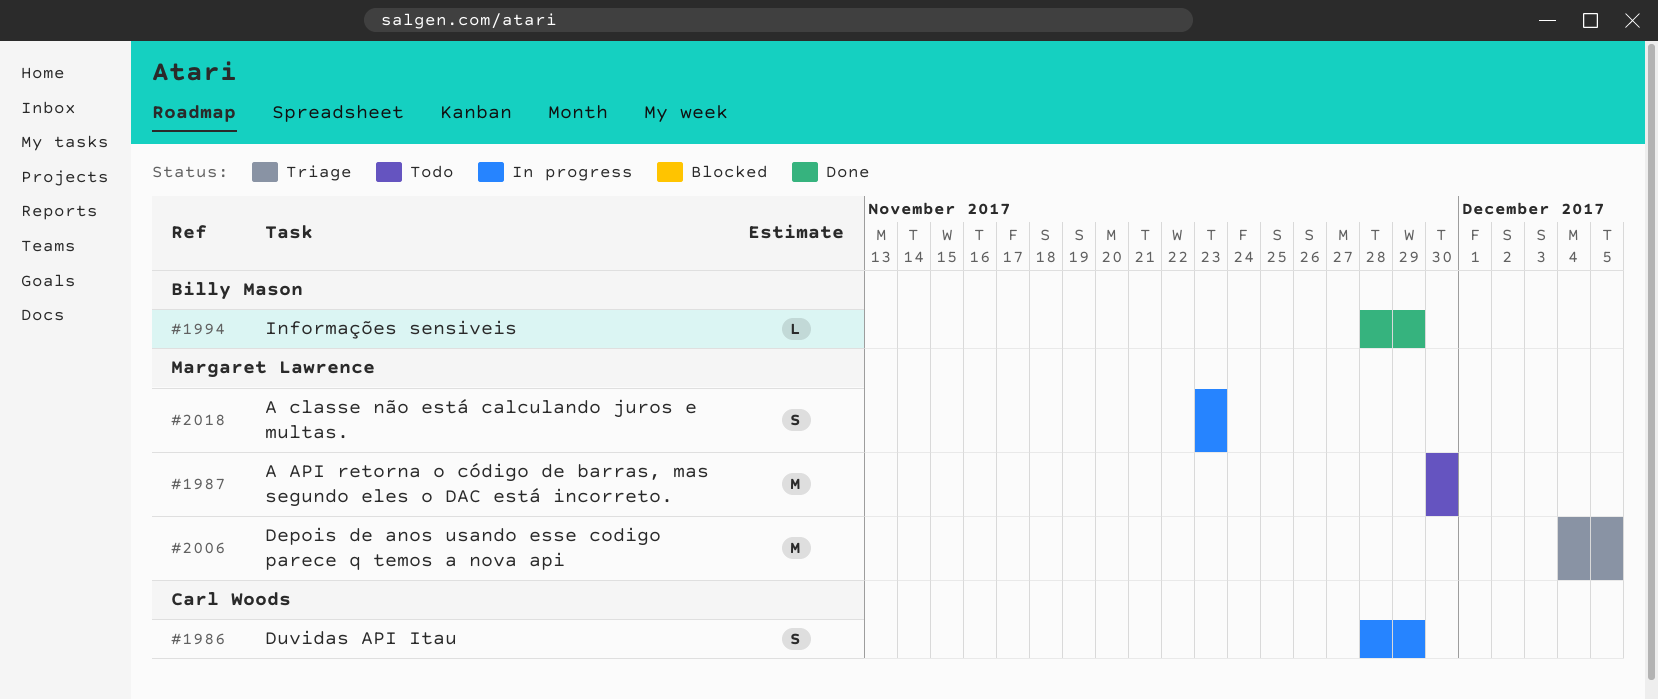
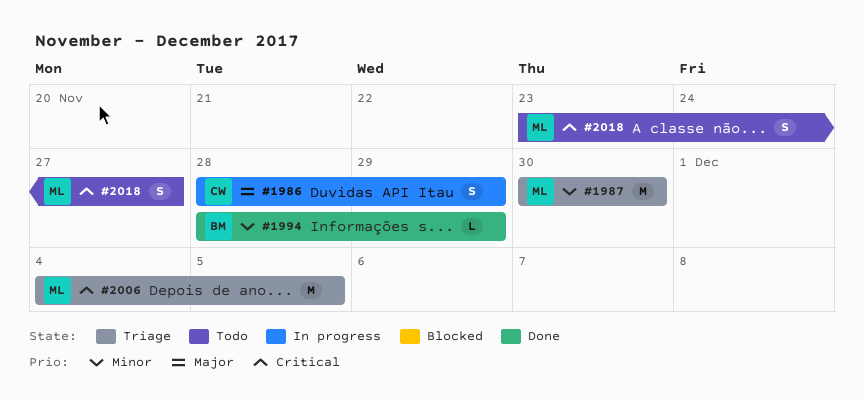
#1987, status: Todo -> Triage
#2018, status: In progress -> Todo
#2018, due: Nov 23 -> Nov 27

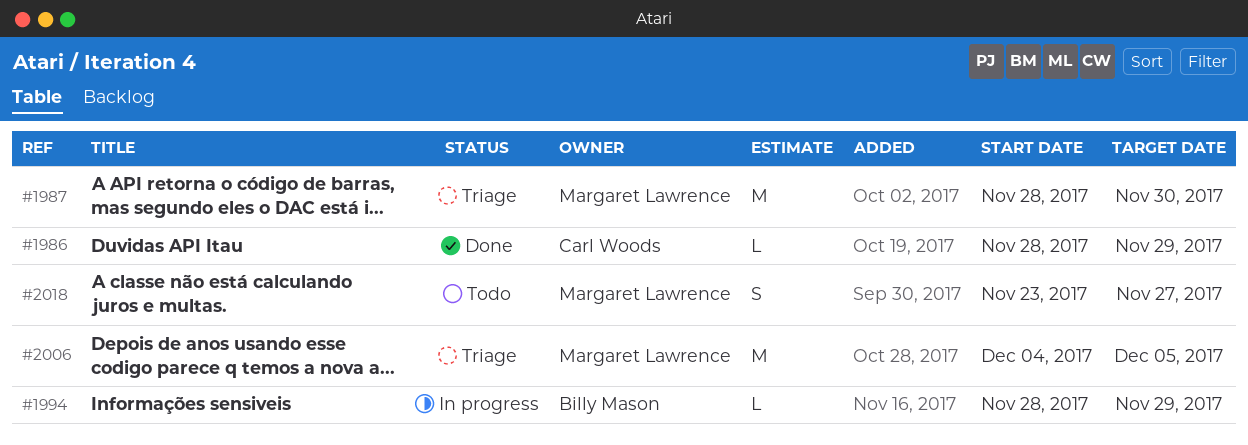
#1986, status: In progress -> Done
#1986, estimate: S -> L
#1987, start: Nov 30 -> Nov 28
#1994, status: Done -> In progress

